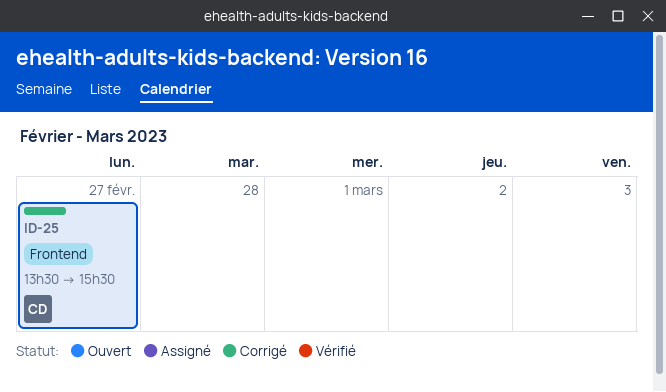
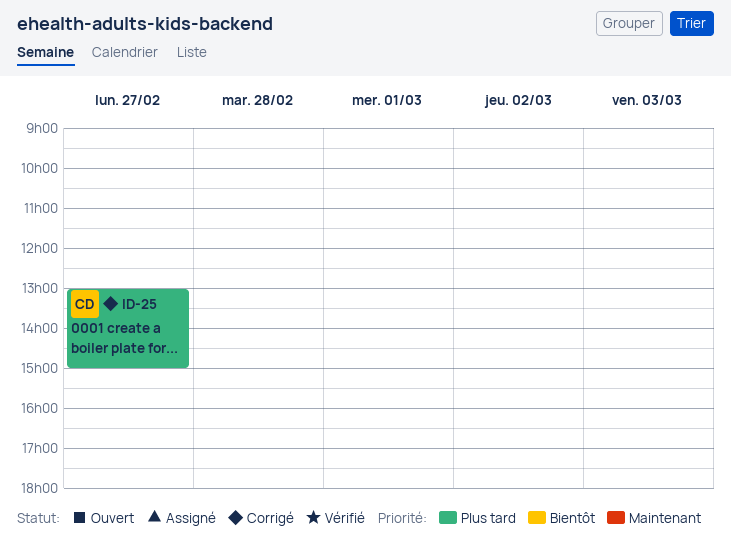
ID-25, begins: 13:30 -> 13:00
ID-25, ends: 15:30 -> 15:00

